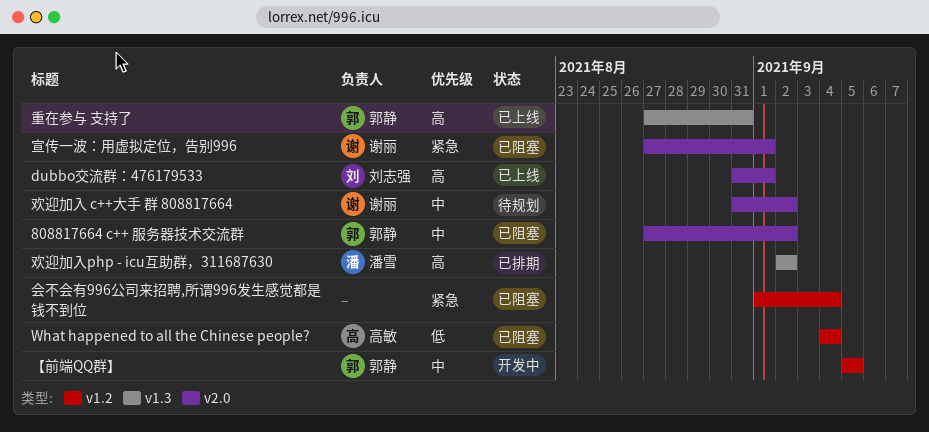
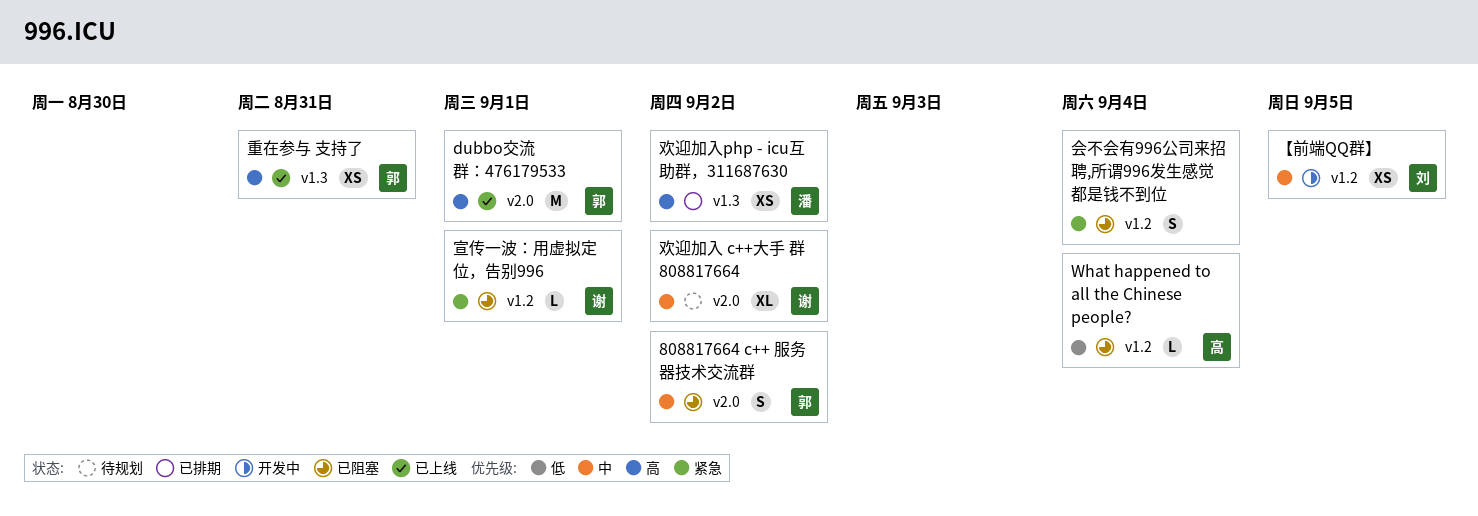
dubbo交流群：476179533, owner: 刘志强 -> 郭静
【前端QQ群】, owner: 郭静 -> 刘志强
宣传一波：用虚拟定位，告别996, label: v2.0 -> v1.2

